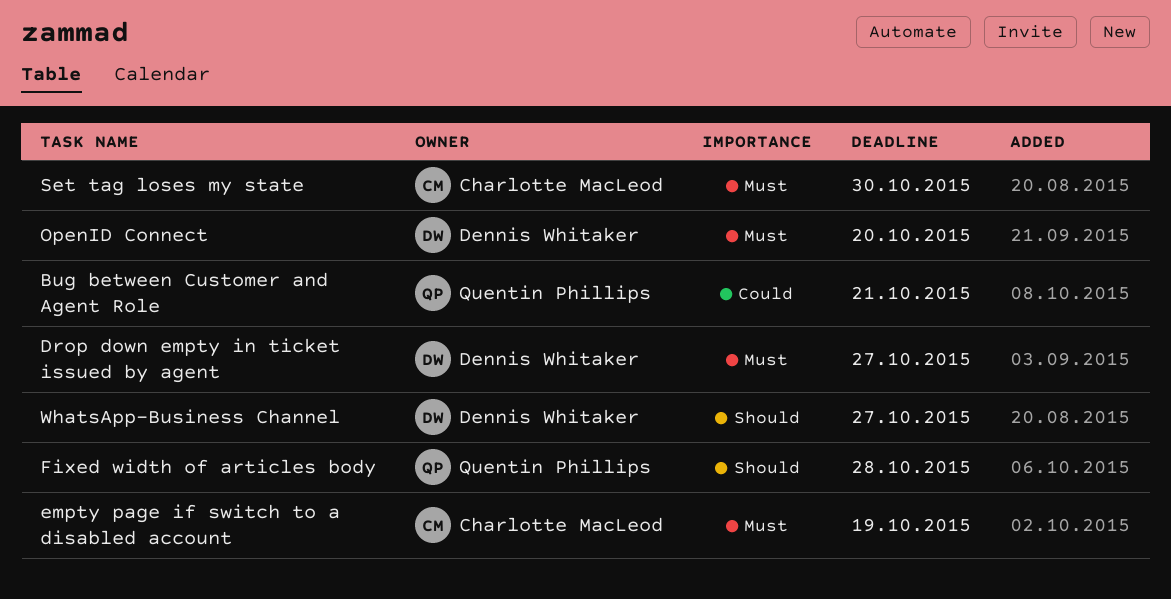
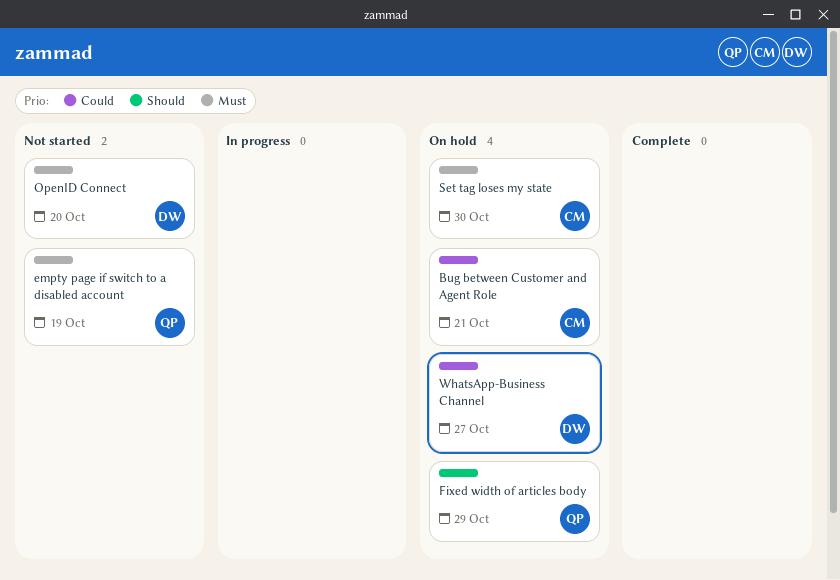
Bug between Customer and Agent Role, owner: Quentin Phillips -> Charlotte MacLeod
Drop down empty in ticket issued by agent: present -> none
empty page if switch to a disabled account, owner: Charlotte MacLeod -> Quentin Phillips
Fixed width of articles body, due: Oct 28 -> Oct 29
WhatsApp-Business Channel, priority: Should -> Could

